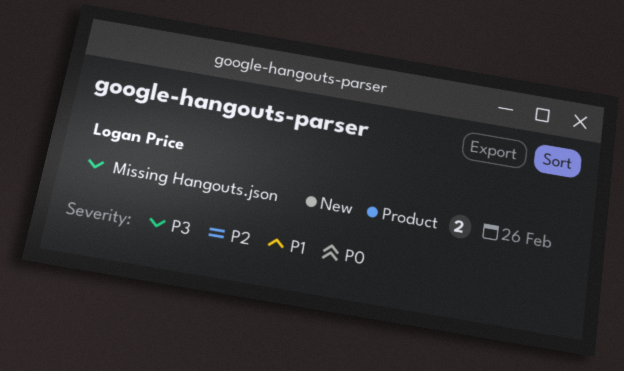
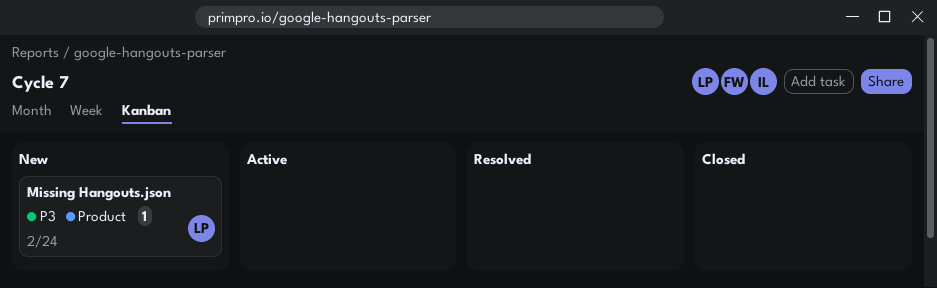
Missing Hangouts.json, estimate: 2 -> 1
Missing Hangouts.json, due: Feb 26 -> Feb 24

